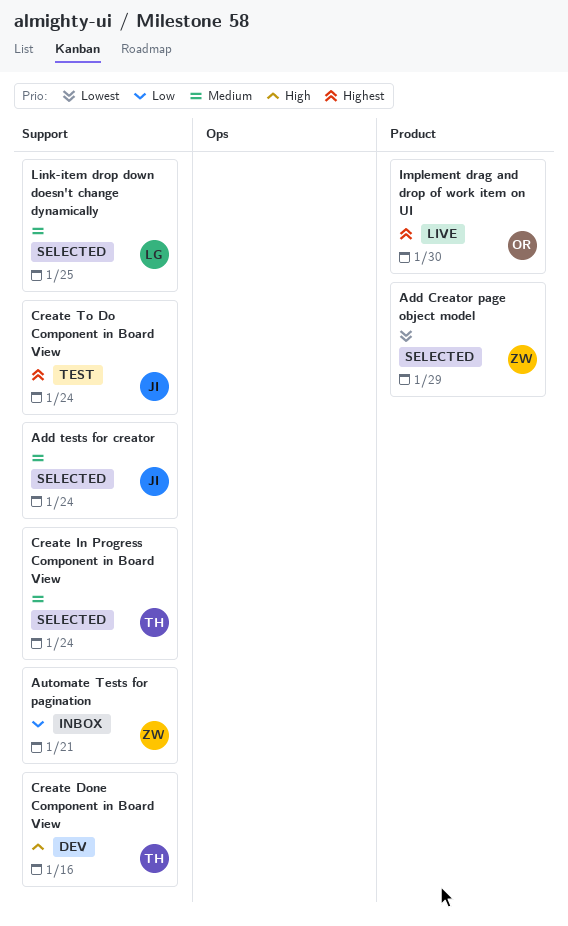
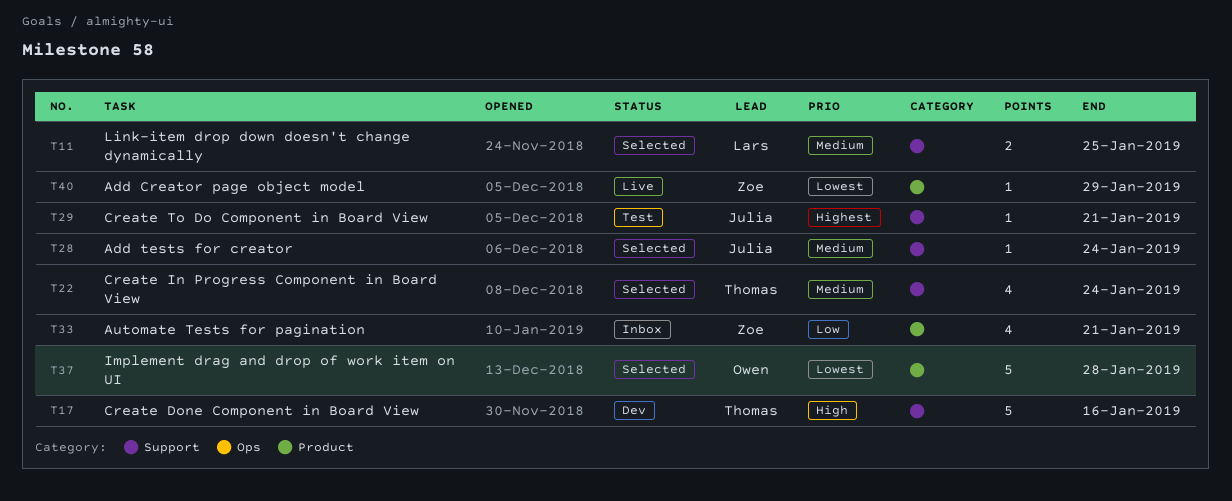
Add Creator page object model, status: Selected -> Live
Automate Tests for pagination, label: Support -> Product
Create To Do Component in Board View, due: Jan 24 -> Jan 21
Implement drag and drop of work item on UI, status: Live -> Selected
Implement drag and drop of work item on UI, priority: Highest -> Lowest
Implement drag and drop of work item on UI, due: Jan 30 -> Jan 28

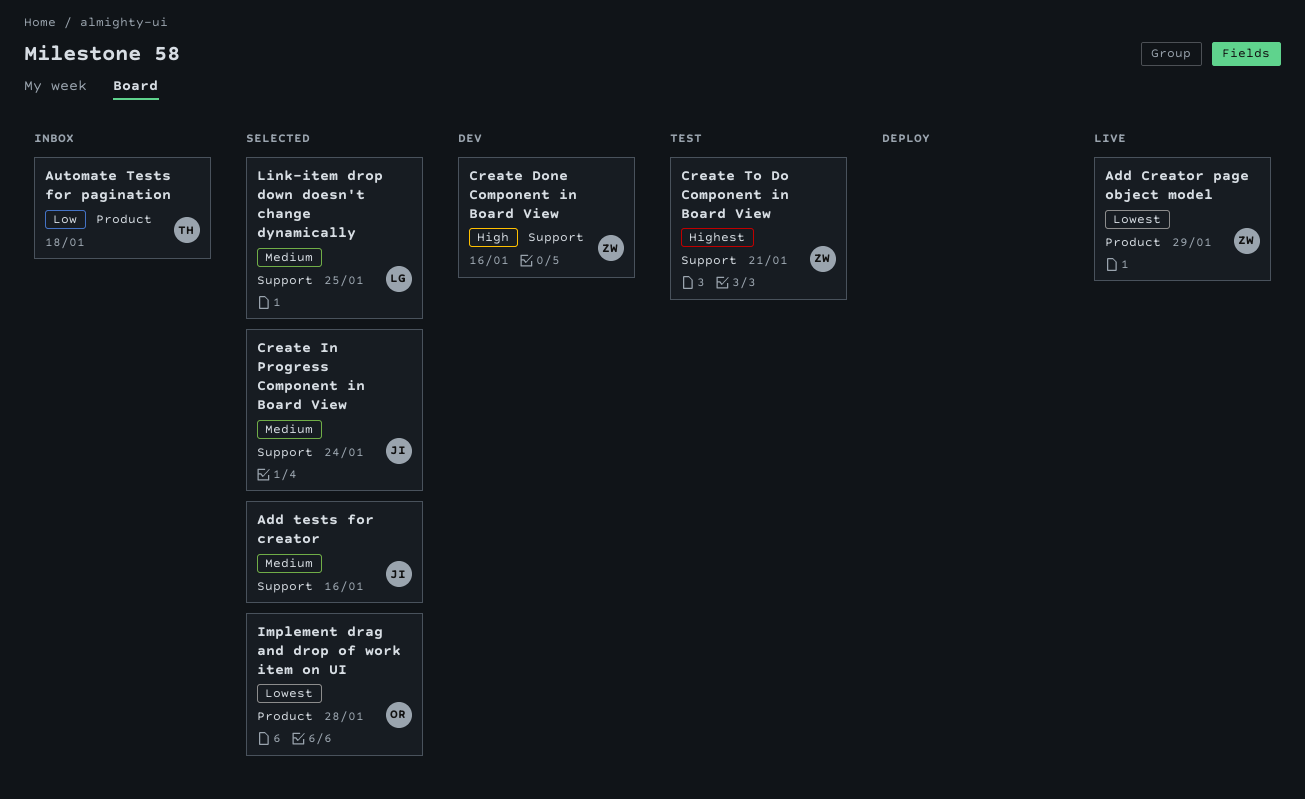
Add tests for creator, due: Jan 24 -> Jan 16
Automate Tests for pagination, owner: Zoe -> Thomas
Automate Tests for pagination, due: Jan 21 -> Jan 18
Create Done Component in Board View, owner: Thomas -> Zoe
Create In Progress Component in Board View, owner: Thomas -> Julia
Create To Do Component in Board View, owner: Julia -> Zoe

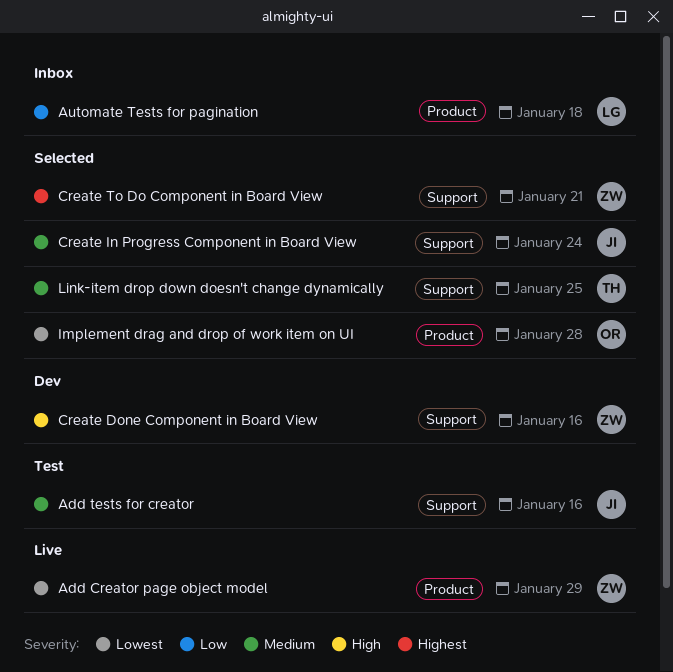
Add tests for creator, status: Selected -> Test
Automate Tests for pagination, owner: TH -> LG
Create To Do Component in Board View, status: Test -> Selected
Link-item drop down doesn't change dynamically, owner: LG -> TH

